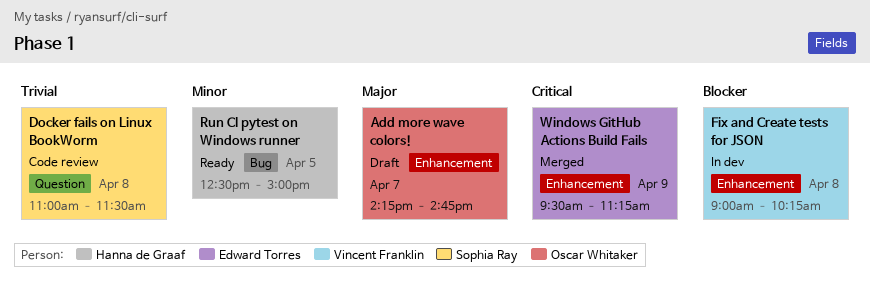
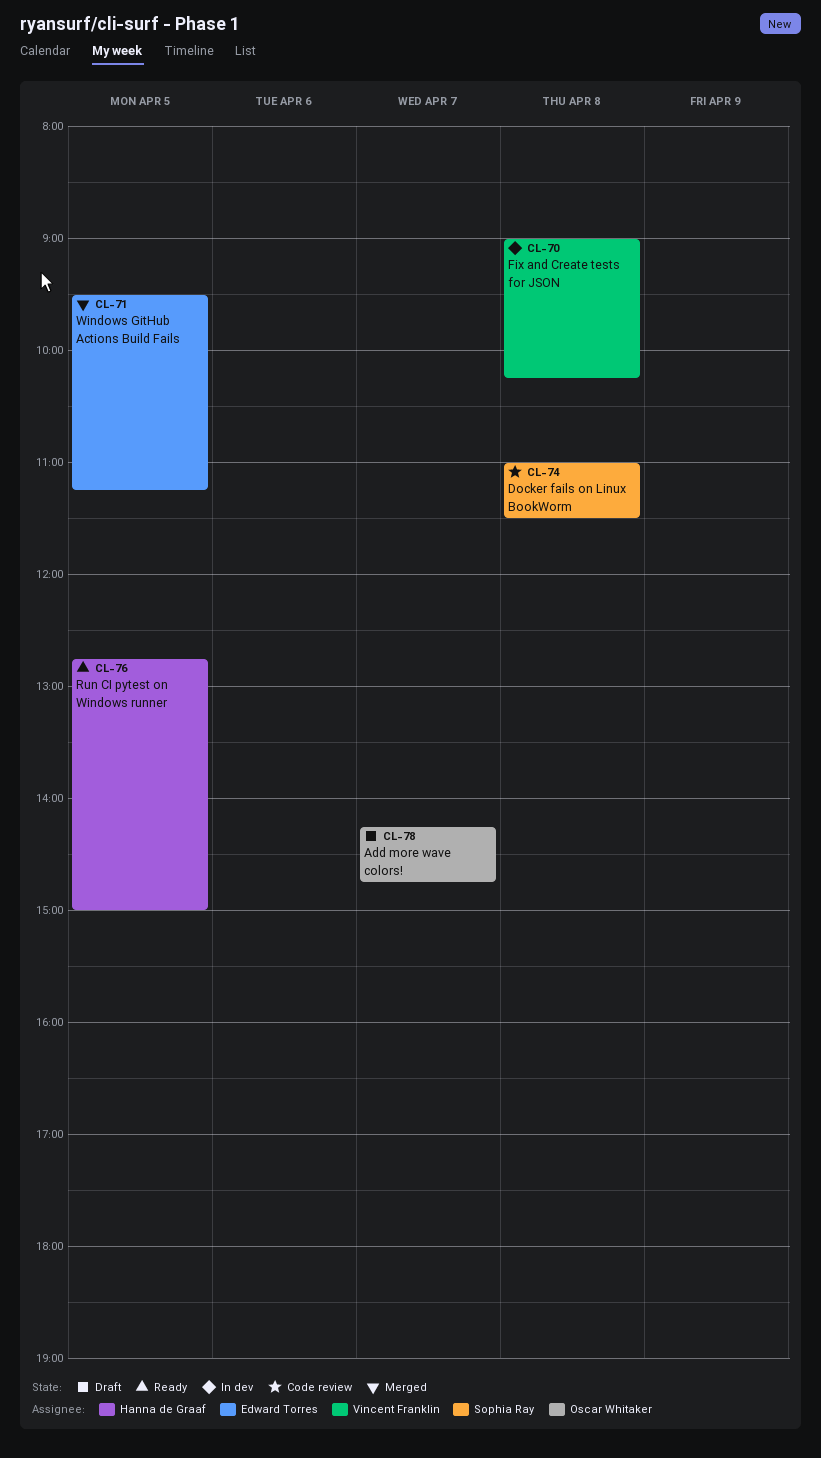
Run CI pytest on Windows runner, begins: 12:30 -> 12:45
Windows GitHub Actions Build Fails, day: Apr 9 -> Apr 5

